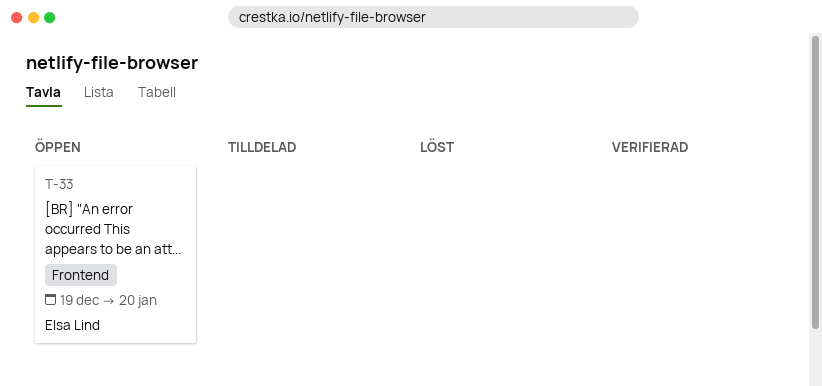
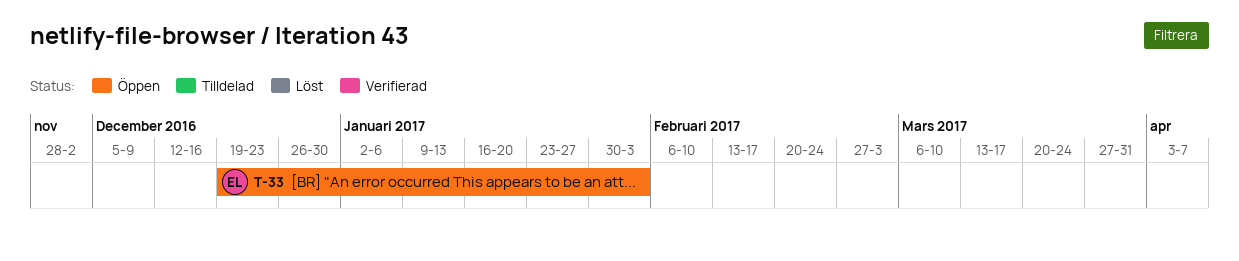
T-33, due: Jan 20 -> Feb 3

